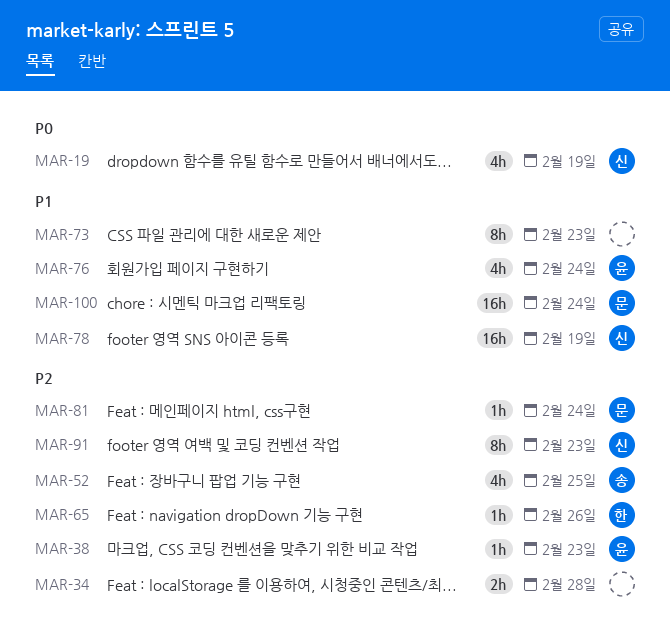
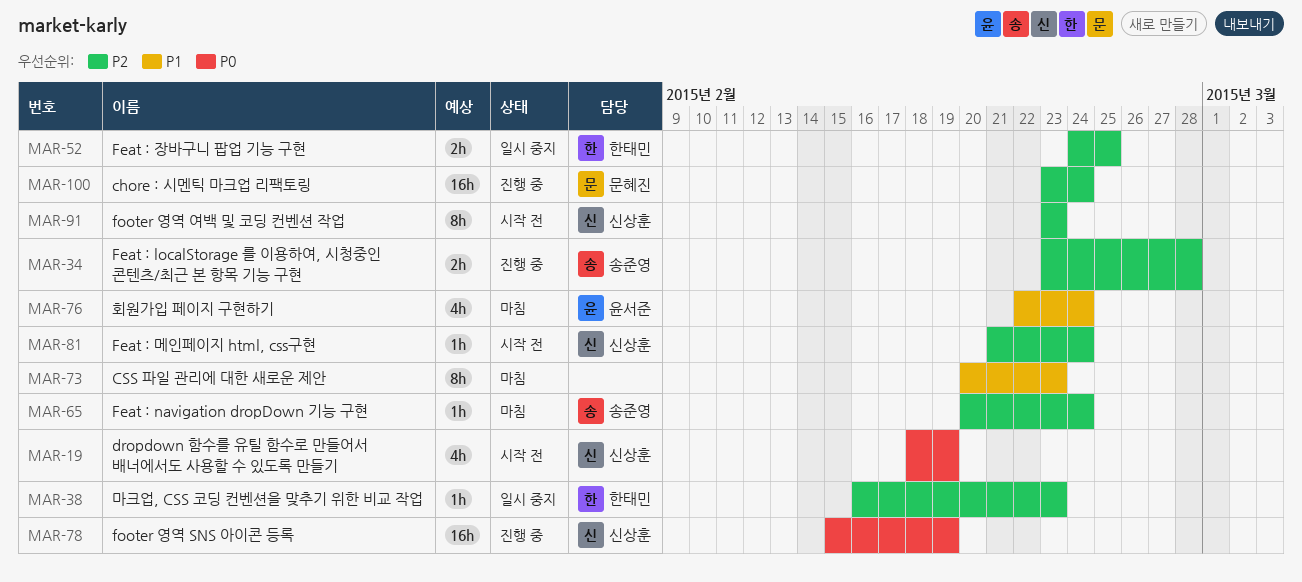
MAR-34, owner: none -> 송준영
MAR-38, owner: 윤서준 -> 한태민
MAR-52, owner: 송준영 -> 한태민
MAR-52, estimate: 4h -> 2h
MAR-65, owner: 한태민 -> 송준영
MAR-65, due: Feb 26 -> Feb 24
MAR-78, priority: P1 -> P0
MAR-81, owner: 문혜진 -> 신상훈
MAR-100, priority: P1 -> P2

